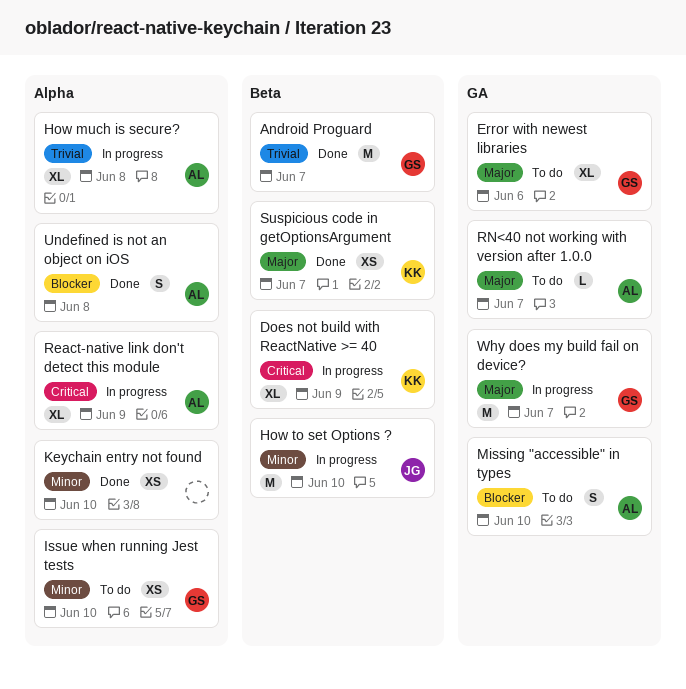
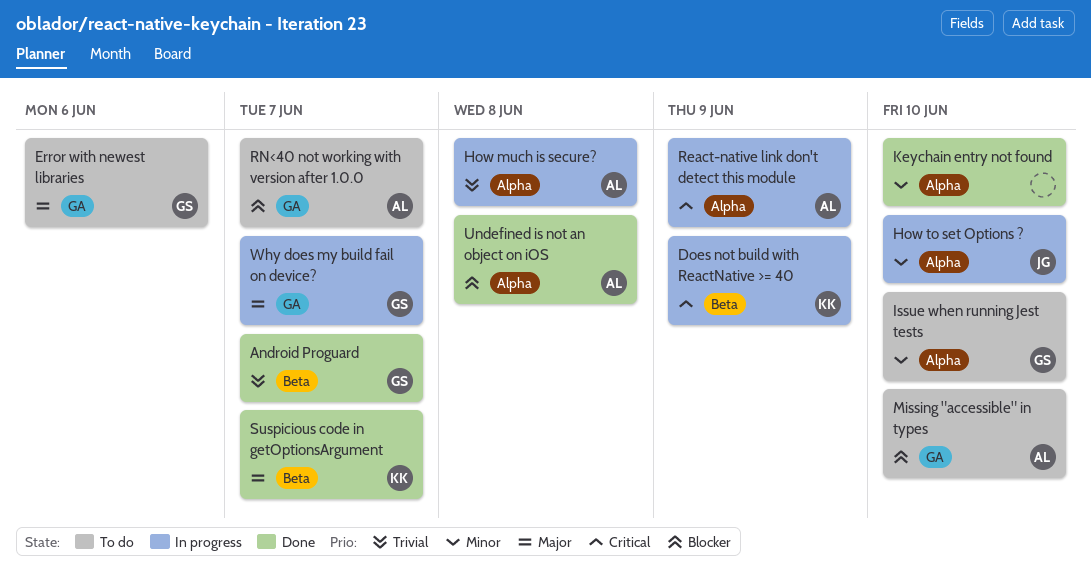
How to set Options ?, label: Beta -> Alpha
RN<40 not working with version after 1.0.0, priority: Major -> Blocker

